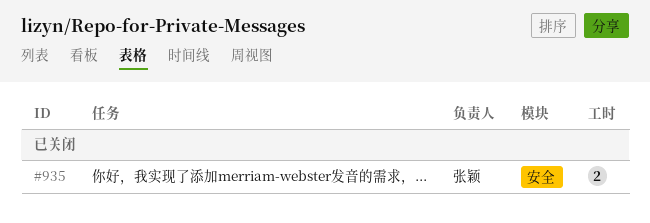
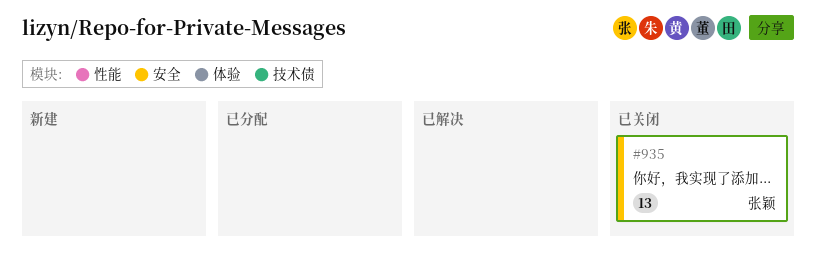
#935, estimate: 2 -> 13

